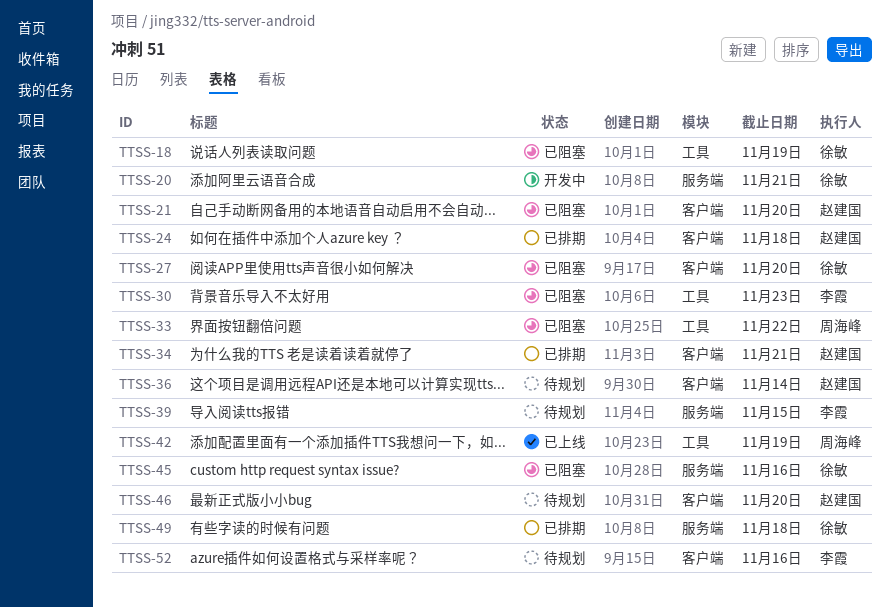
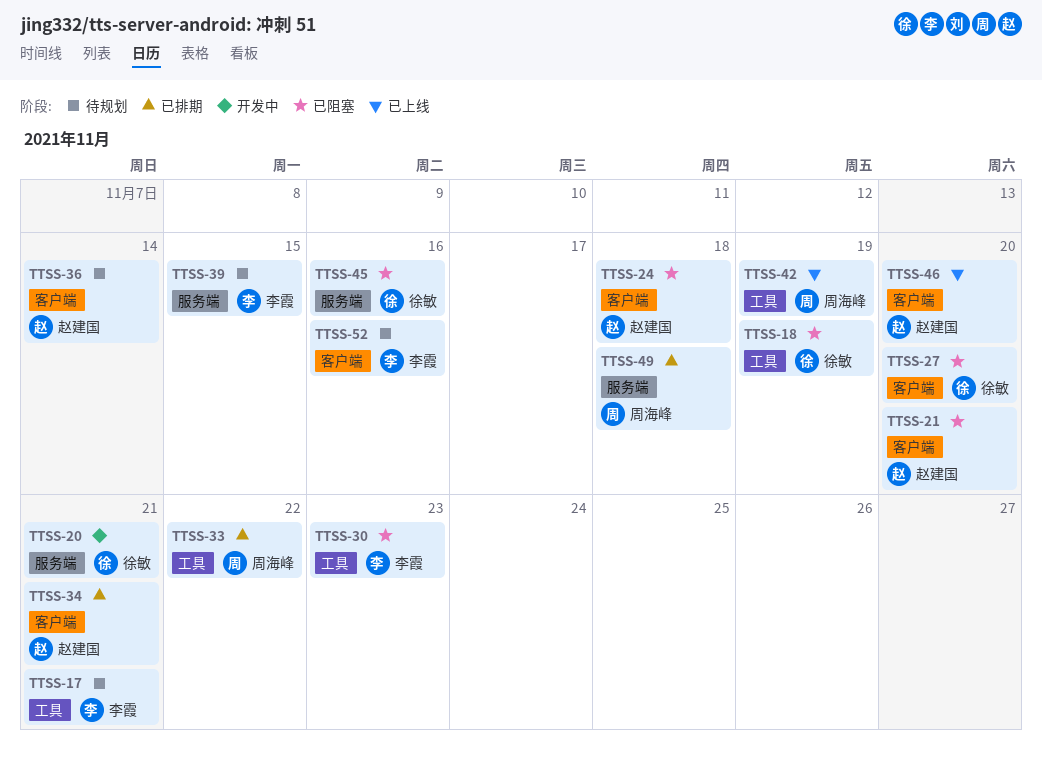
TTSS-17: none -> present
TTSS-24, status: 已排期 -> 已阻塞
TTSS-33, status: 已阻塞 -> 已排期
TTSS-46, status: 待规划 -> 已上线
TTSS-49, owner: 徐敏 -> 周海峰

